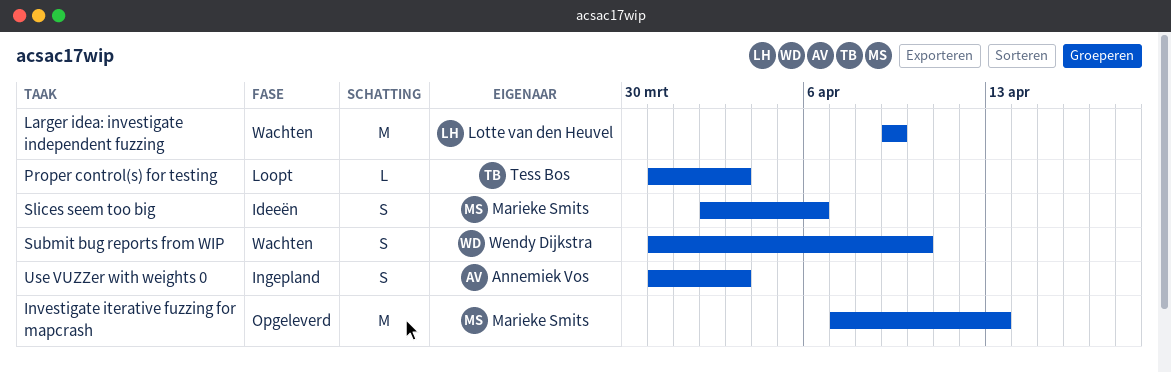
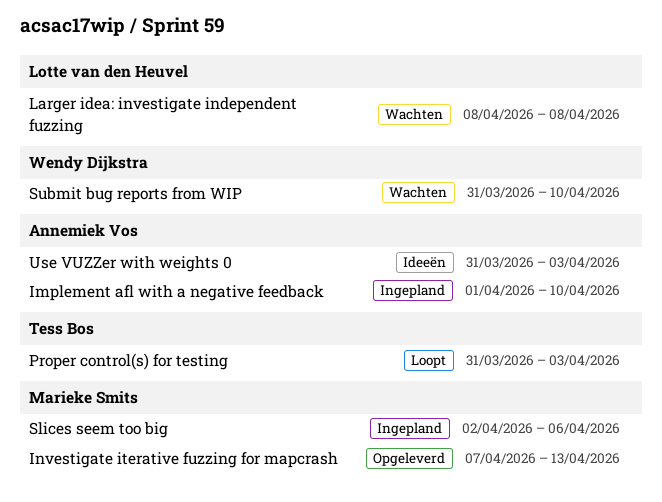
Implement afl with a negative feedback: none -> present
Larger idea: investigate independent fuzzing, start: Apr 9 -> Apr 8
Larger idea: investigate independent fuzzing, due: Apr 9 -> Apr 8
Slices seem too big, status: Ideeën -> Ingepland
Use VUZZer with weights 0, status: Ingepland -> Ideeën

